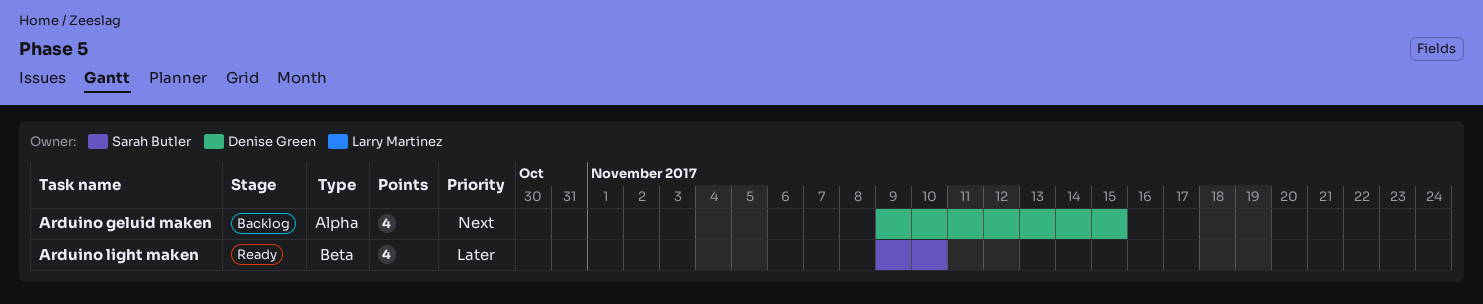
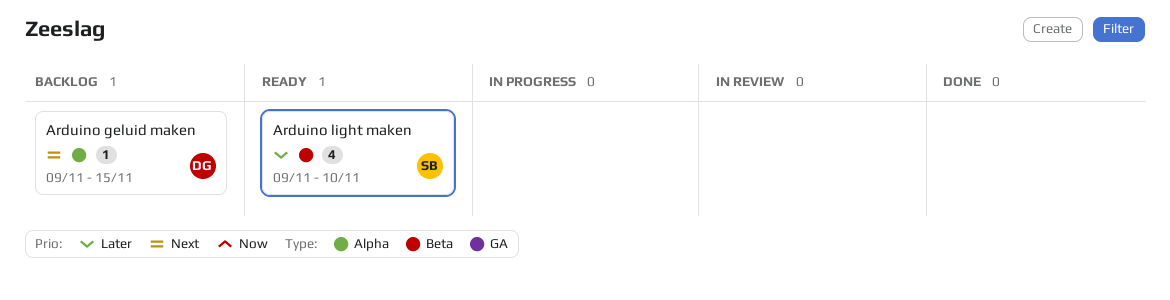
Arduino geluid maken, estimate: 4 -> 1

